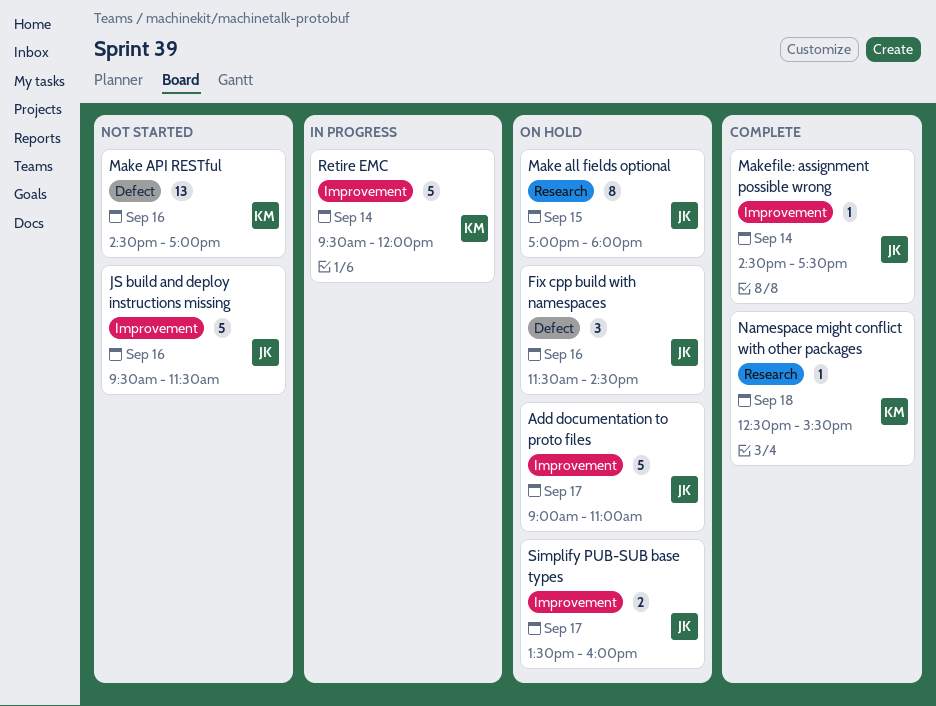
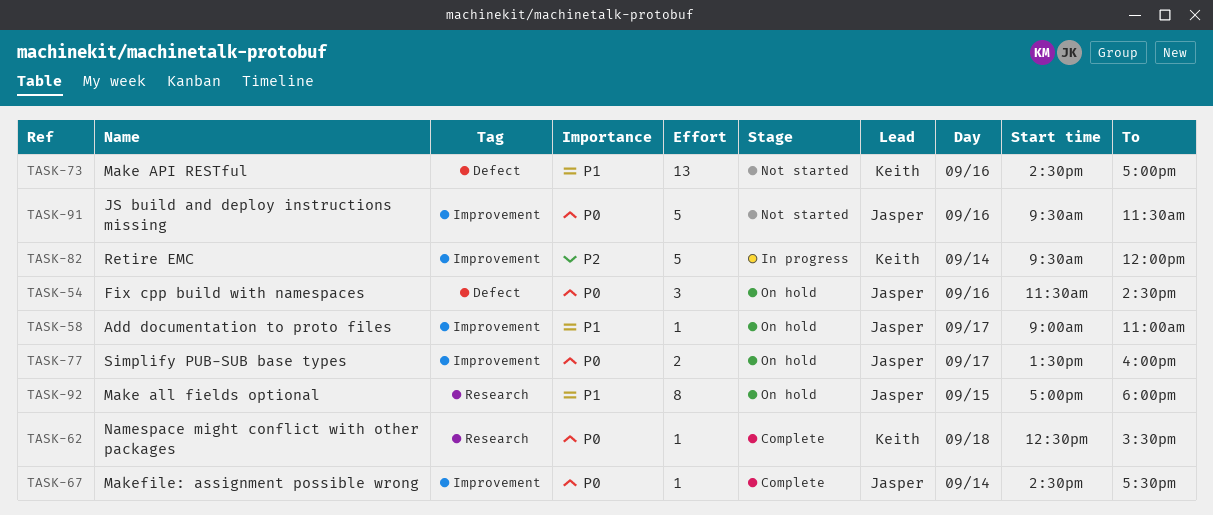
Add documentation to proto files, estimate: 5 -> 1

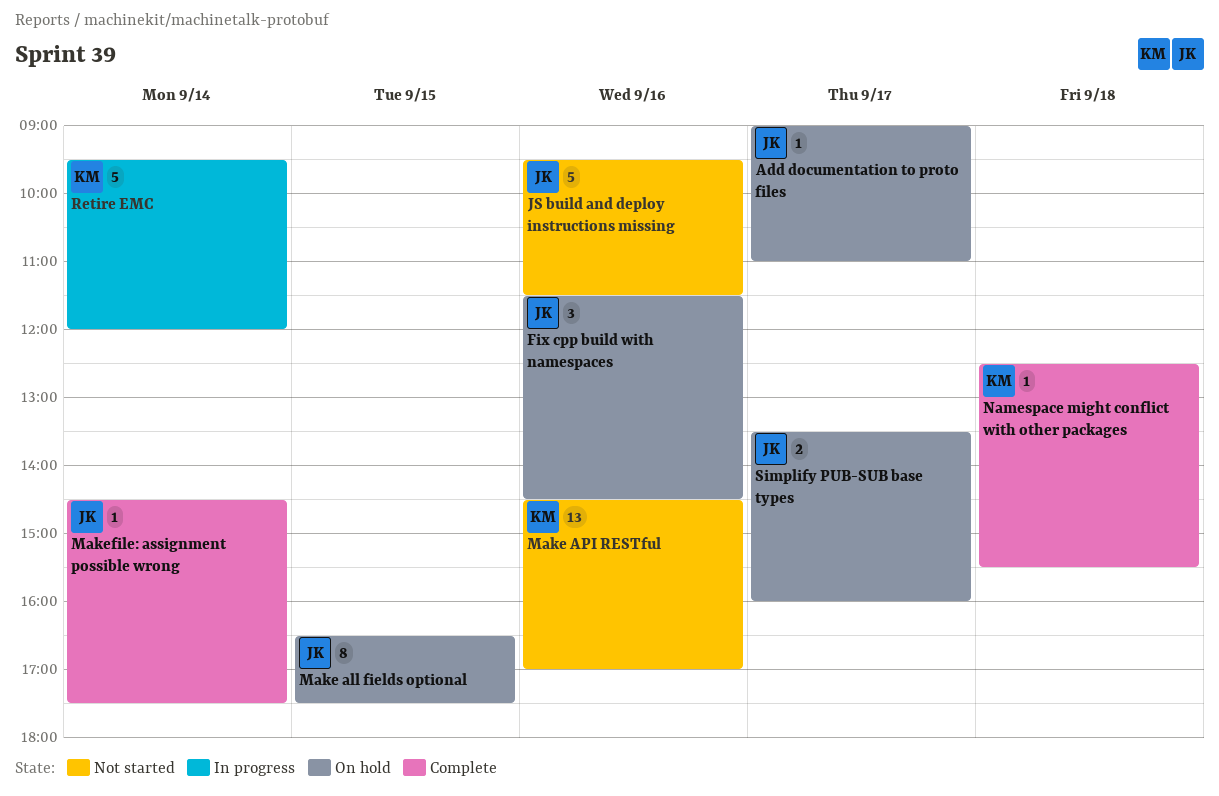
Make all fields optional, begins: 17:00 -> 16:30
Make all fields optional, ends: 18:00 -> 17:30

